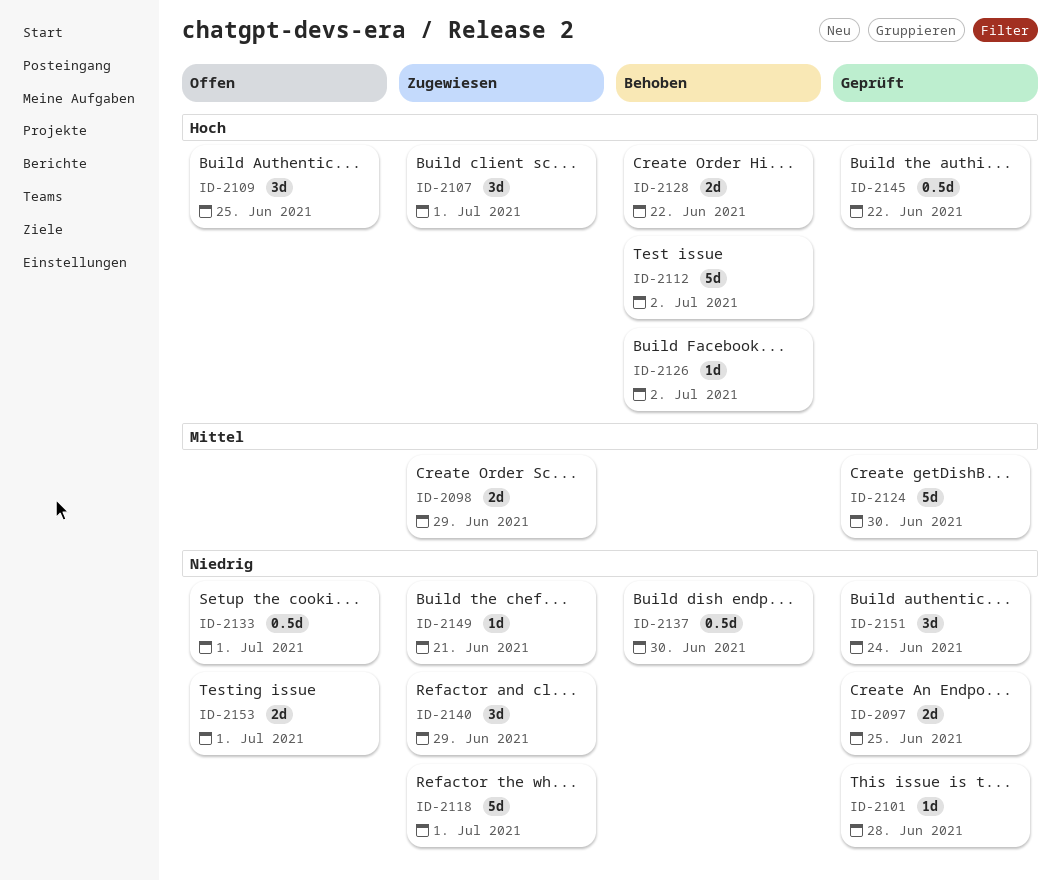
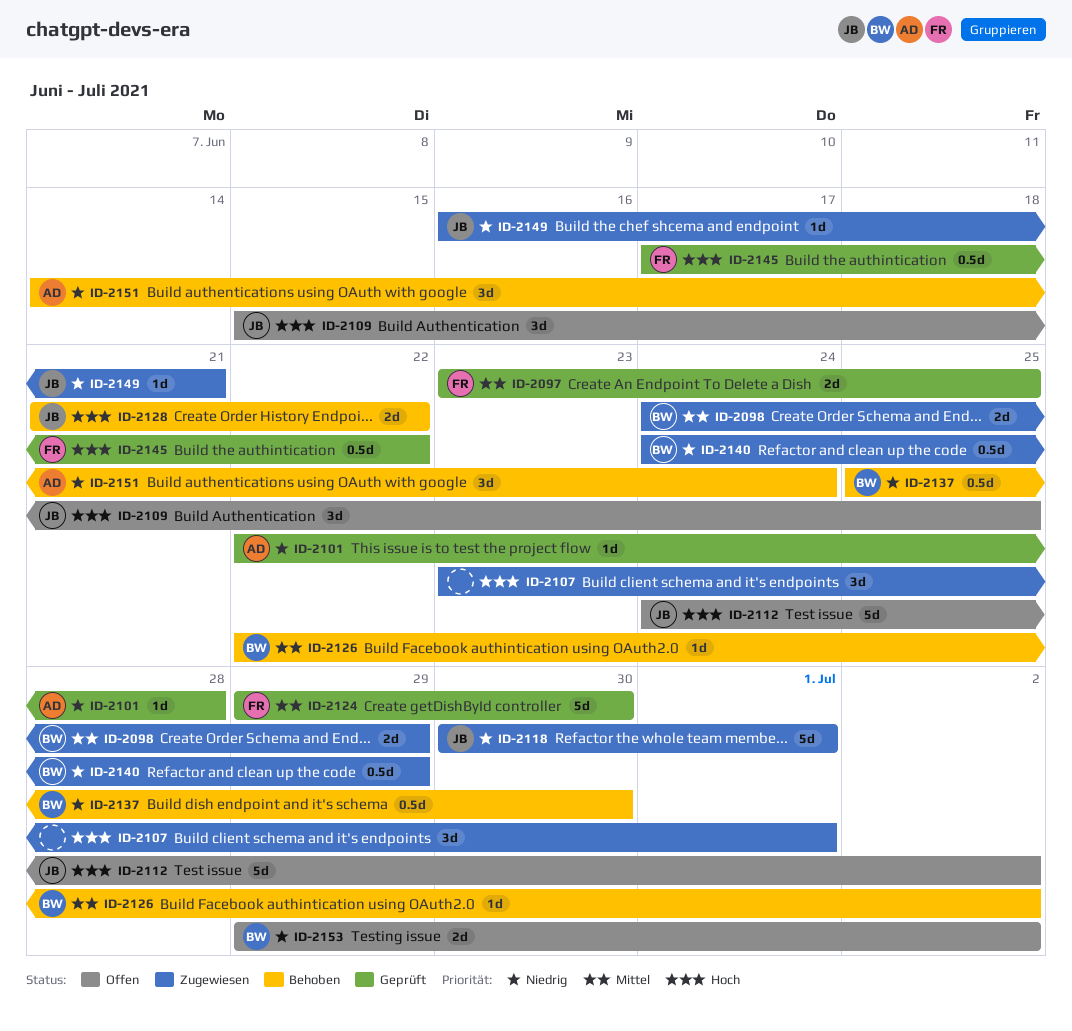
ID-2097, priority: Niedrig -> Mittel
ID-2112, status: Behoben -> Offen
ID-2126, priority: Hoch -> Mittel
ID-2133: present -> none
ID-2140, estimate: 3d -> 0.5d
ID-2151, status: Geprüft -> Behoben
ID-2153, due: Jul 1 -> Jul 2

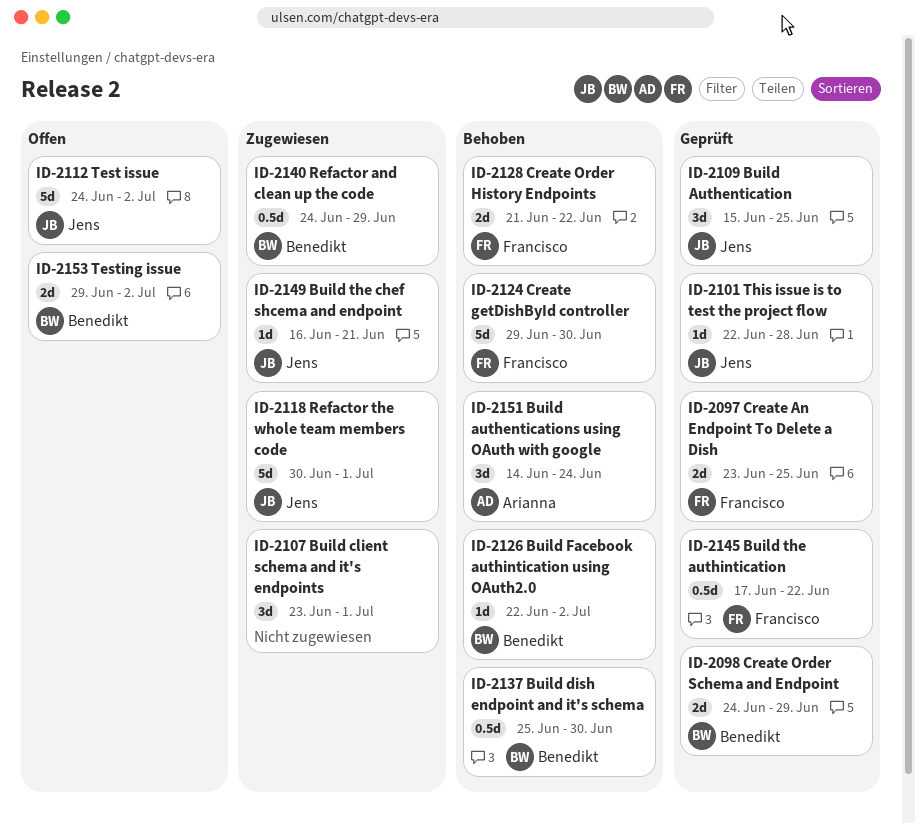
ID-2098, status: Zugewiesen -> Geprüft
ID-2101, owner: Arianna -> Jens
ID-2109, status: Offen -> Geprüft
ID-2124, status: Geprüft -> Behoben
ID-2128, owner: Jens -> Francisco

